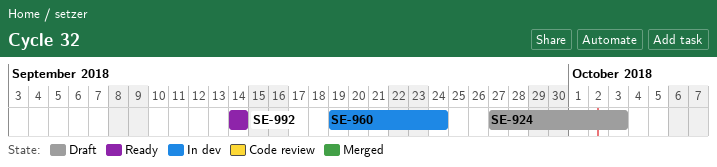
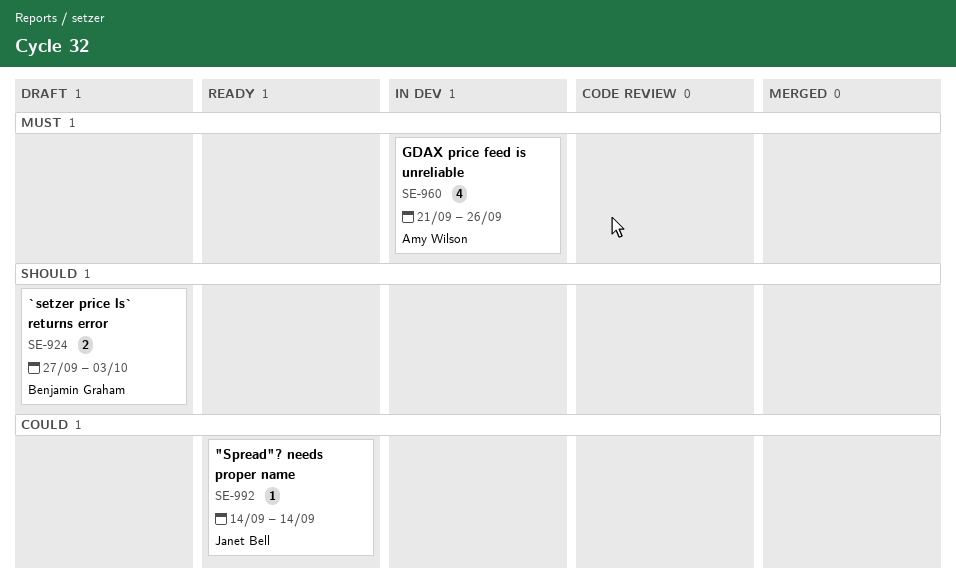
SE-960, start: Sep 19 -> Sep 21
SE-960, due: Sep 24 -> Sep 26

